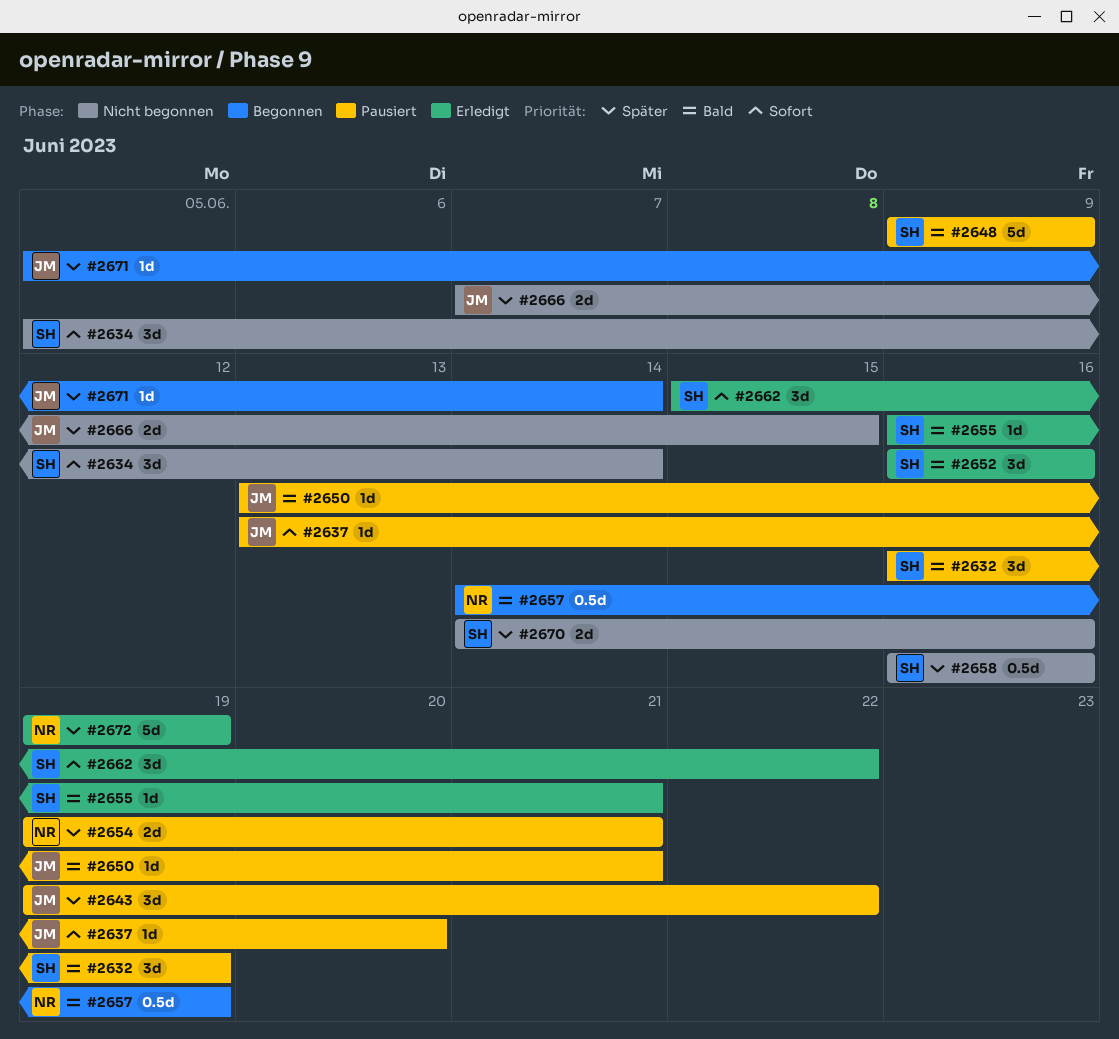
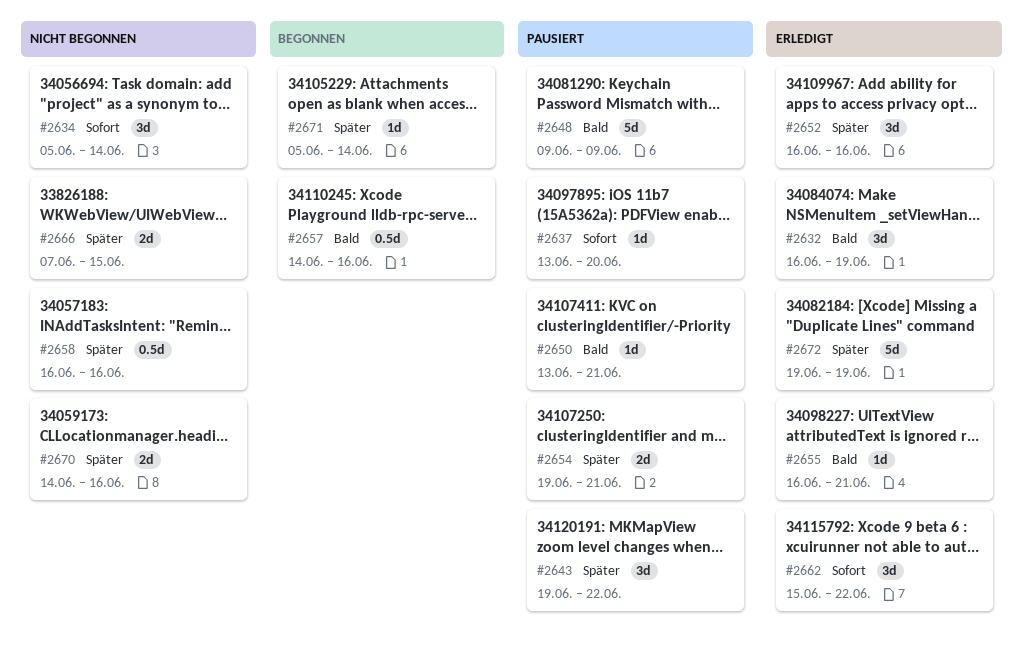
#2632, status: Pausiert -> Erledigt
#2652, priority: Bald -> Später
#2657, due: Jun 19 -> Jun 16

